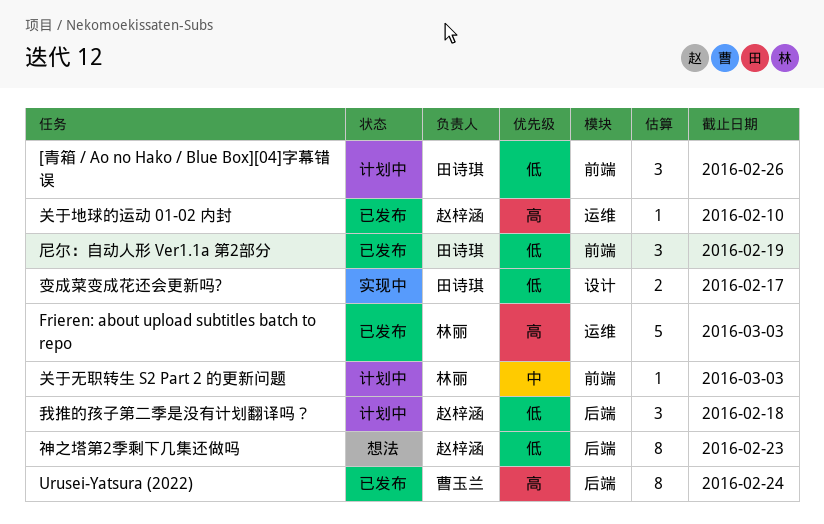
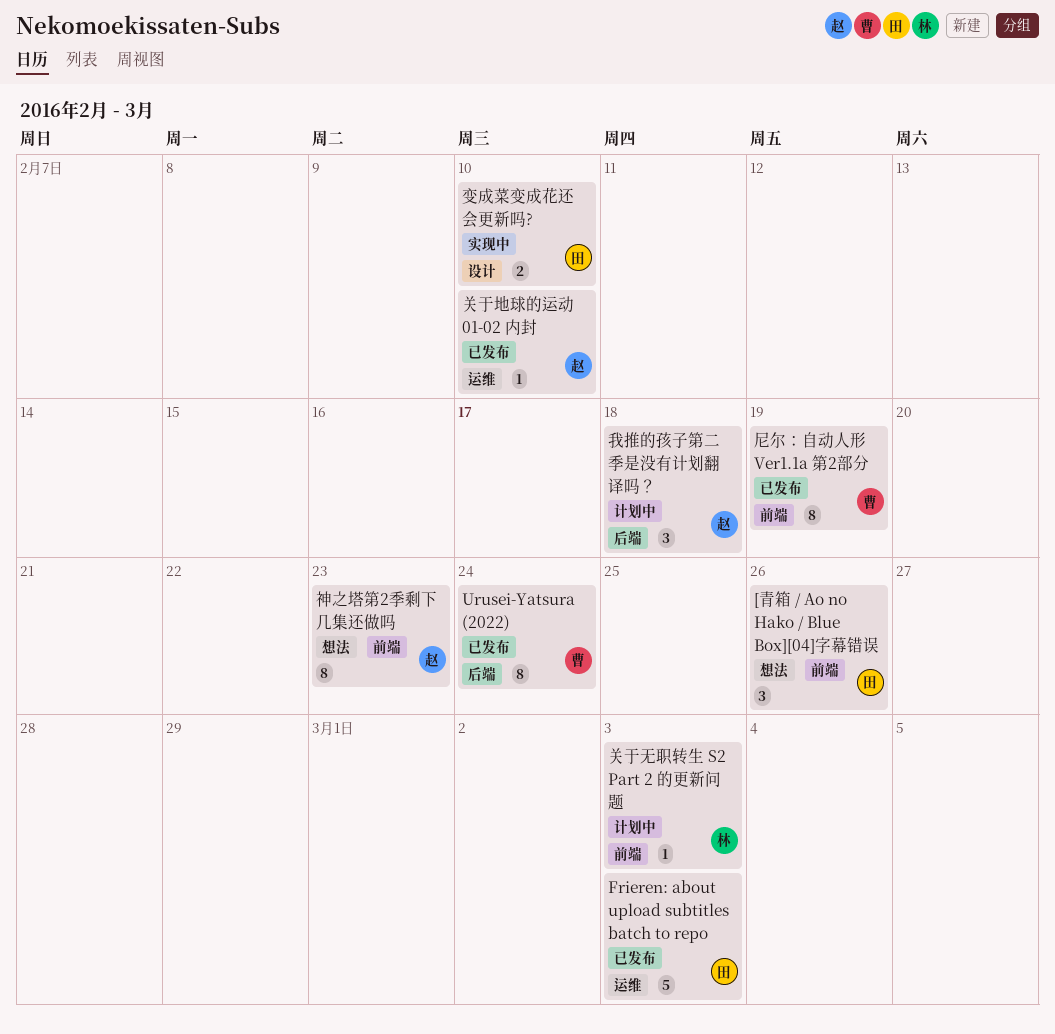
[青箱 / Ao no Hako / Blue Box][04]字幕错误, status: 计划中 -> 想法
Frieren: about upload subtitles batch to repo, owner: 林丽 -> 田诗琪
变成菜变成花还会更新吗?, due: Feb 17 -> Feb 10
尼尔：自动人形 Ver1.1a 第2部分, owner: 田诗琪 -> 曹玉兰
尼尔：自动人形 Ver1.1a 第2部分, estimate: 3 -> 8
神之塔第2季剩下几集还做吗, label: 后端 -> 前端

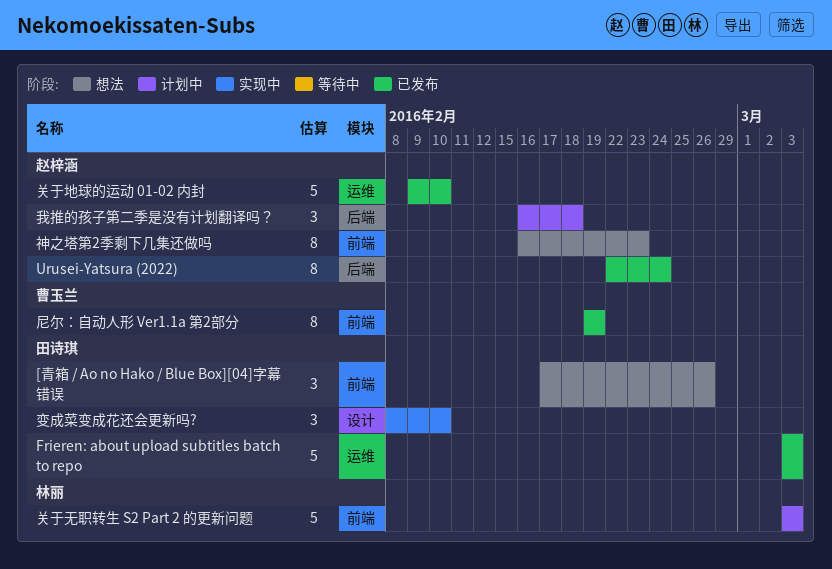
Urusei-Yatsura (2022), owner: 曹玉兰 -> 赵梓涵
关于地球的运动 01-02 内封, estimate: 1 -> 5
关于无职转生 S2 Part 2 的更新问题, estimate: 1 -> 5
变成菜变成花还会更新吗?, estimate: 2 -> 3

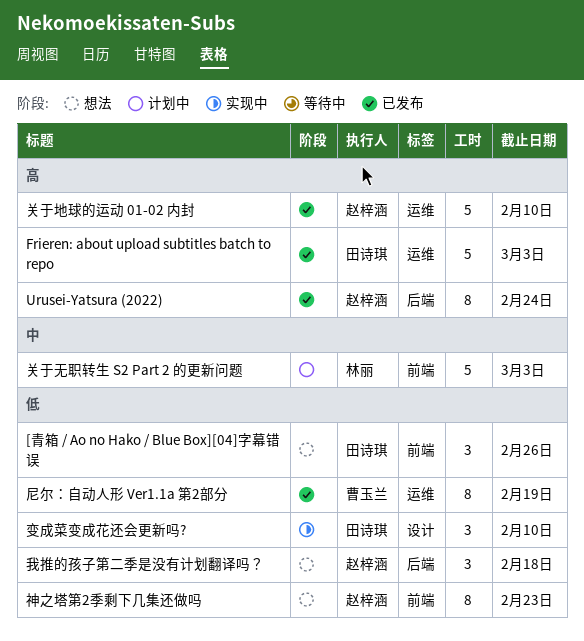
尼尔：自动人形 Ver1.1a 第2部分, label: 前端 -> 运维
我推的孩子第二季是没有计划翻译吗？, status: 计划中 -> 想法

